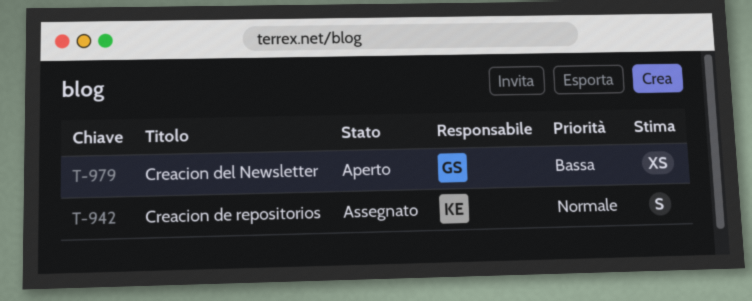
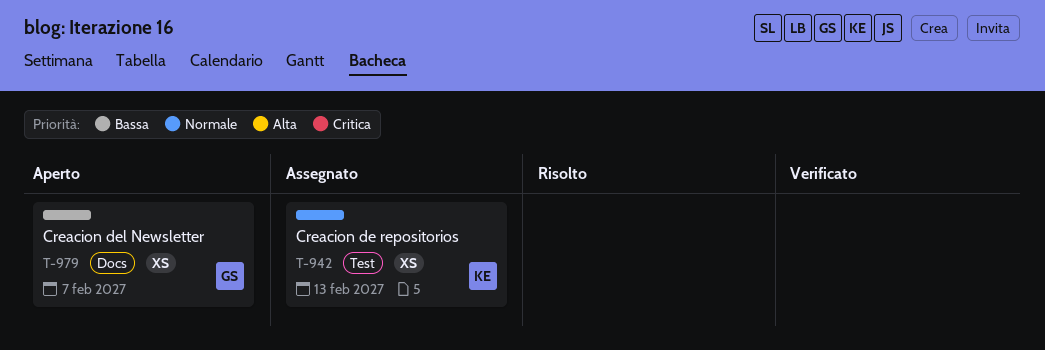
T-942, estimate: S -> XS

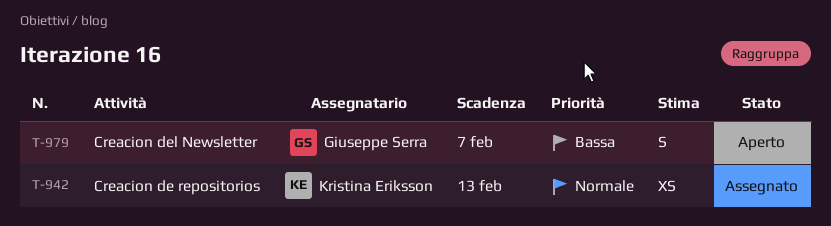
T-979, estimate: XS -> S

